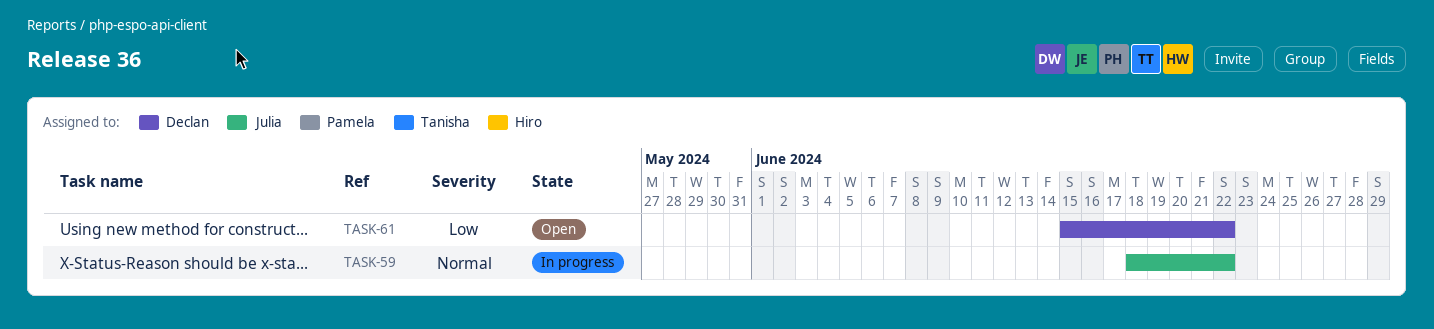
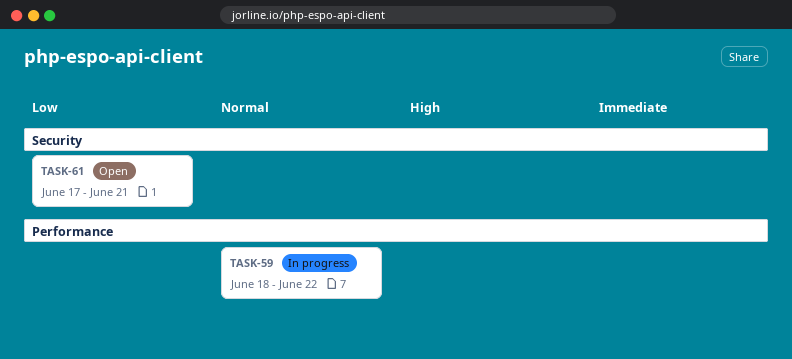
TASK-61, start: Jun 15 -> Jun 17
TASK-61, due: Jun 22 -> Jun 21

